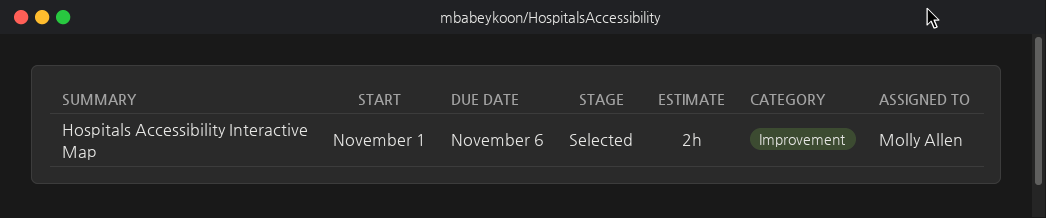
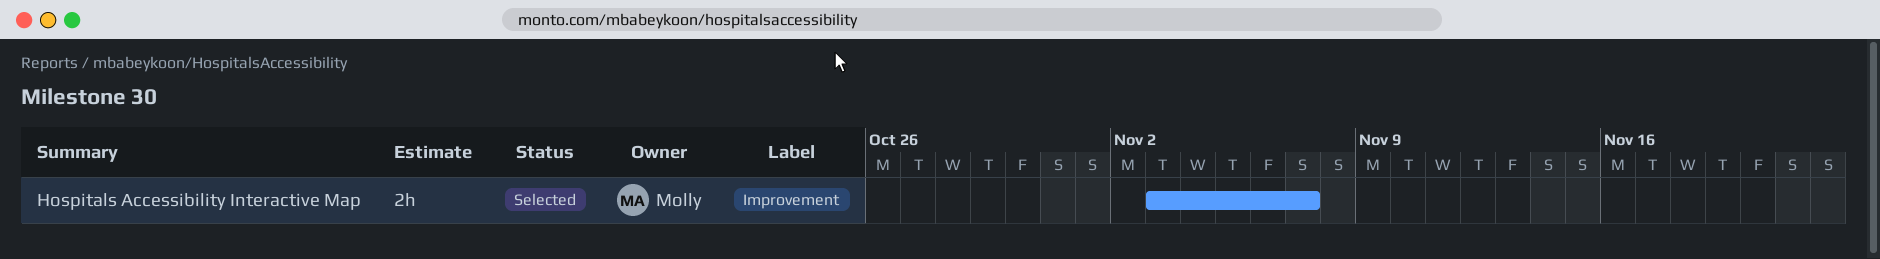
Hospitals Accessibility Interactive Map, start: Nov 1 -> Nov 3
Hospitals Accessibility Interactive Map, due: Nov 6 -> Nov 7

